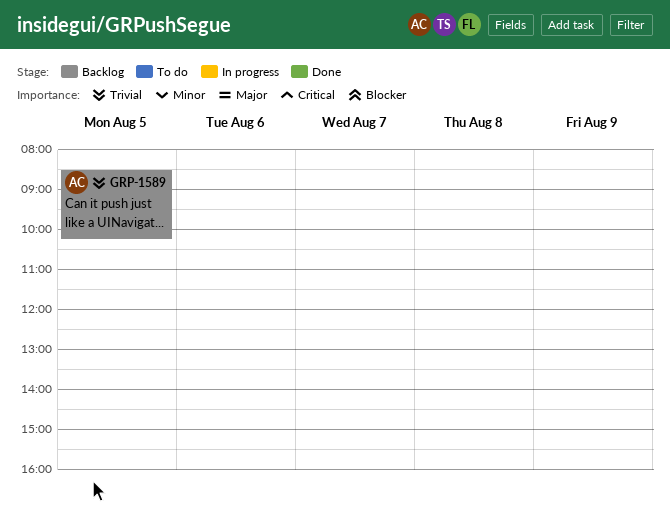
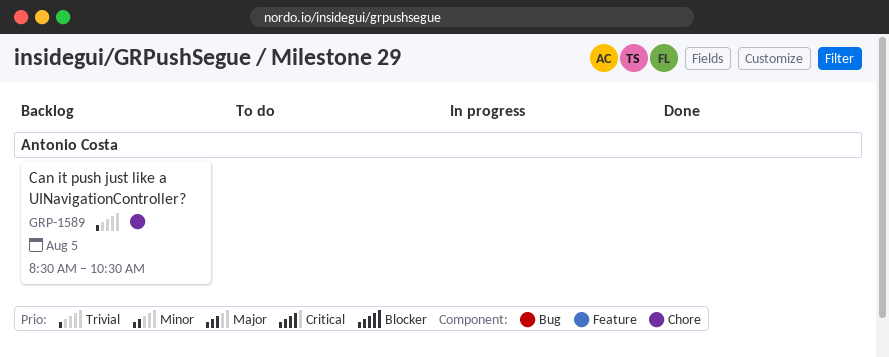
GRP-1589, ends: 10:15 -> 10:30

